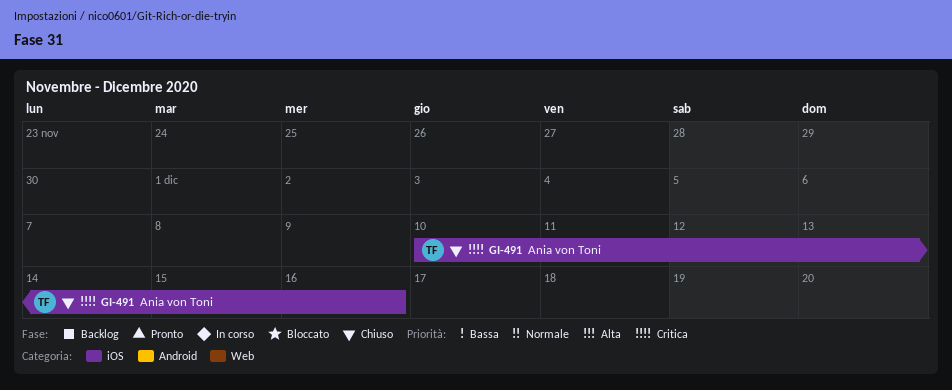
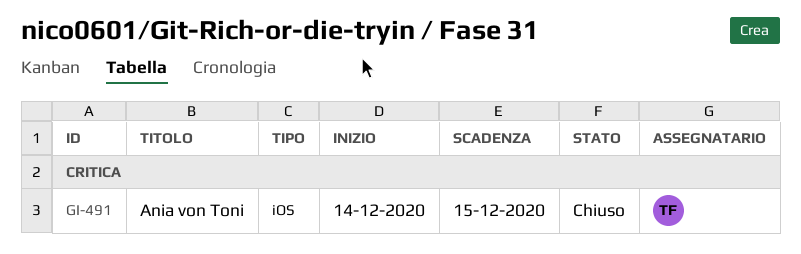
GI-491, start: Dec 10 -> Dec 14
GI-491, due: Dec 16 -> Dec 15

